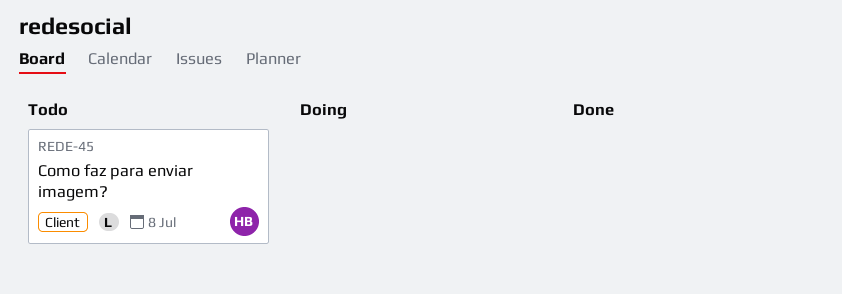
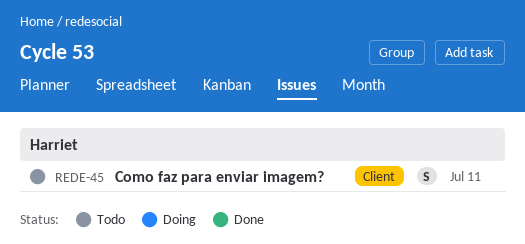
REDE-45, estimate: L -> S
REDE-45, due: Jul 8 -> Jul 11

